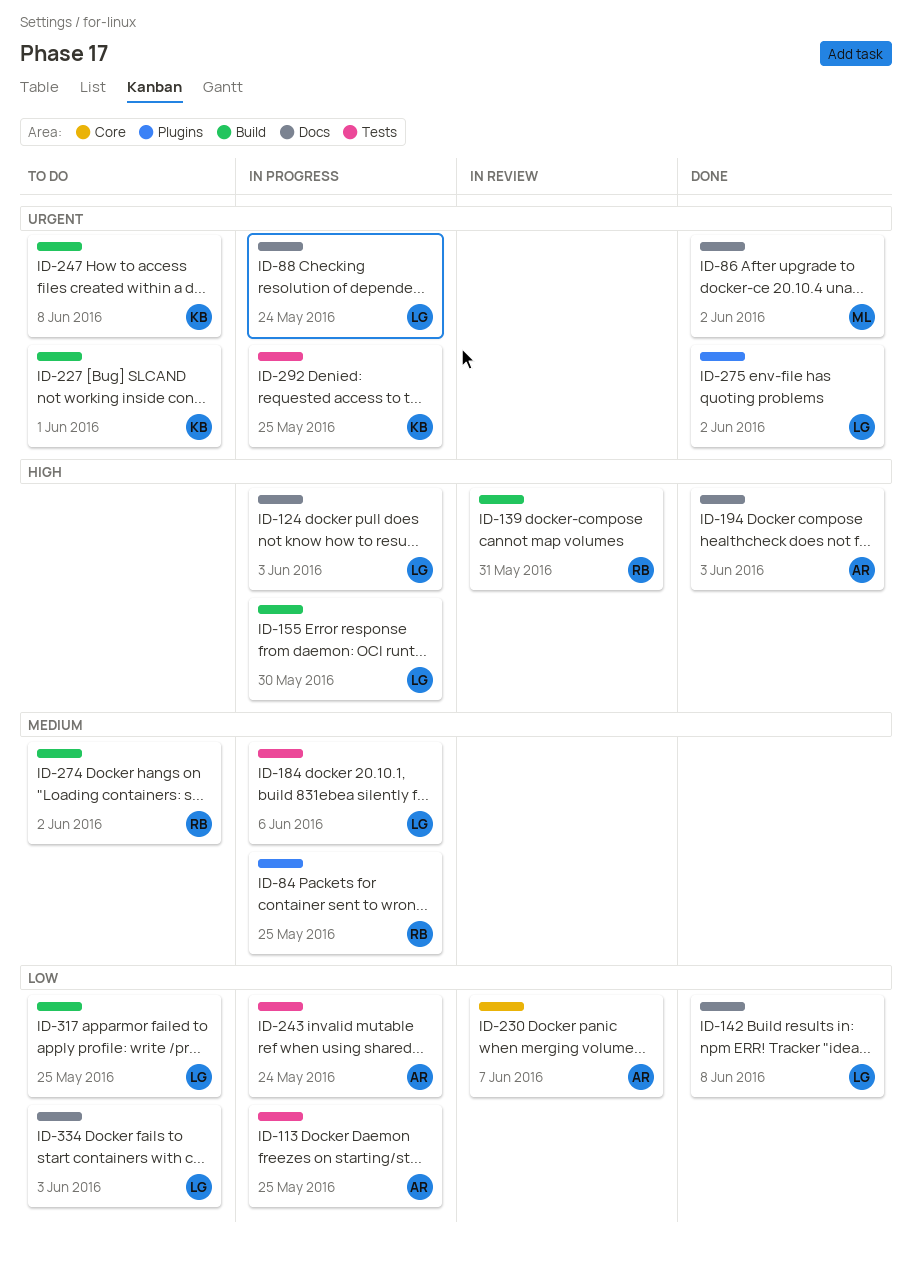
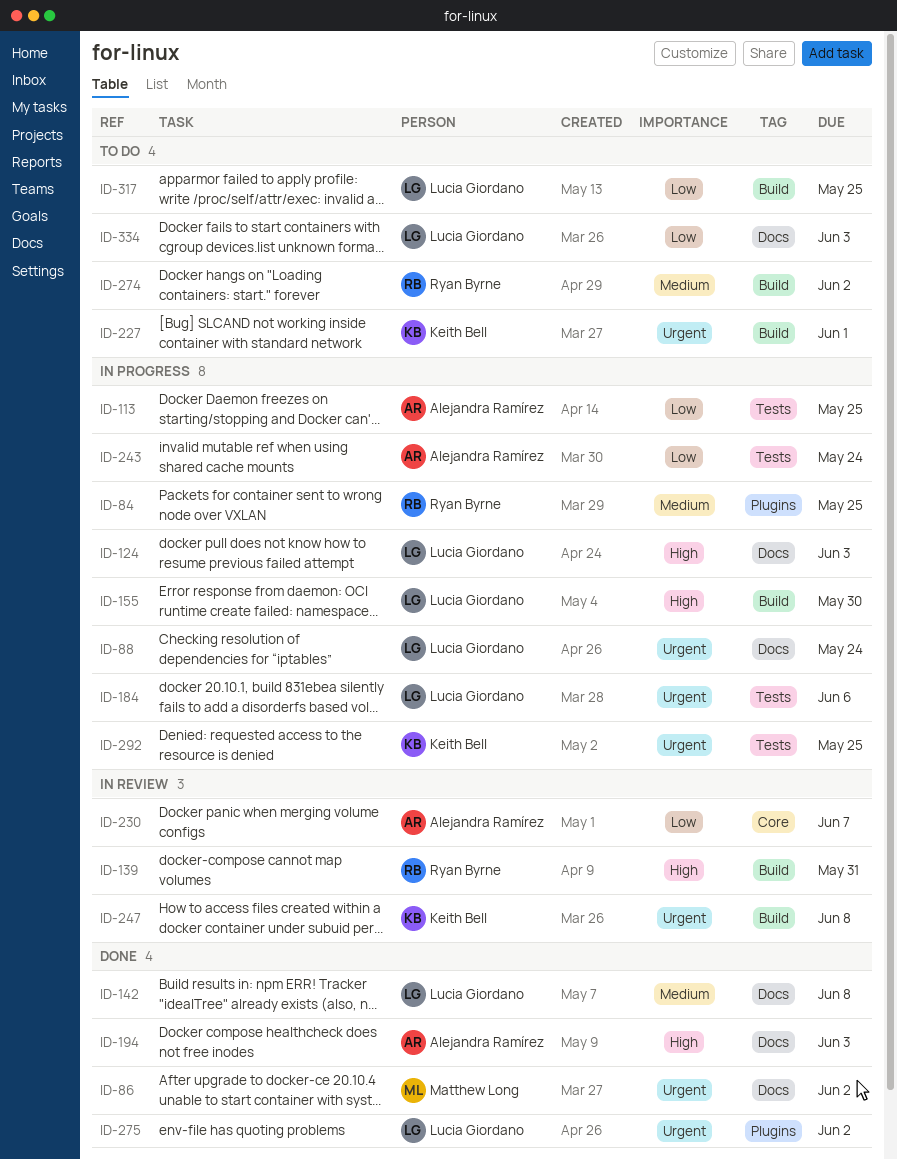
ID-142, priority: Low -> Medium
ID-184, priority: Medium -> Urgent
ID-247, status: To do -> In review

